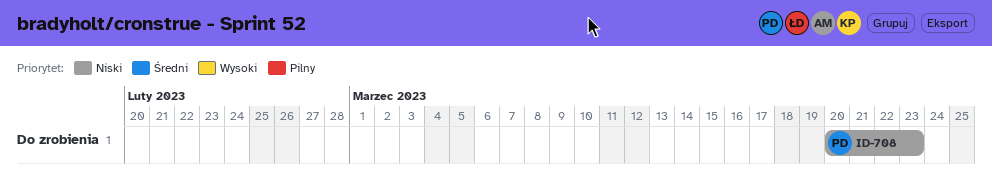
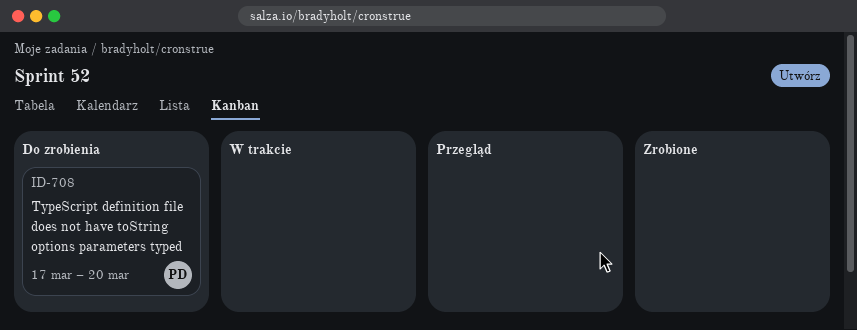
ID-708, start: Mar 20 -> Mar 17
ID-708, due: Mar 23 -> Mar 20

